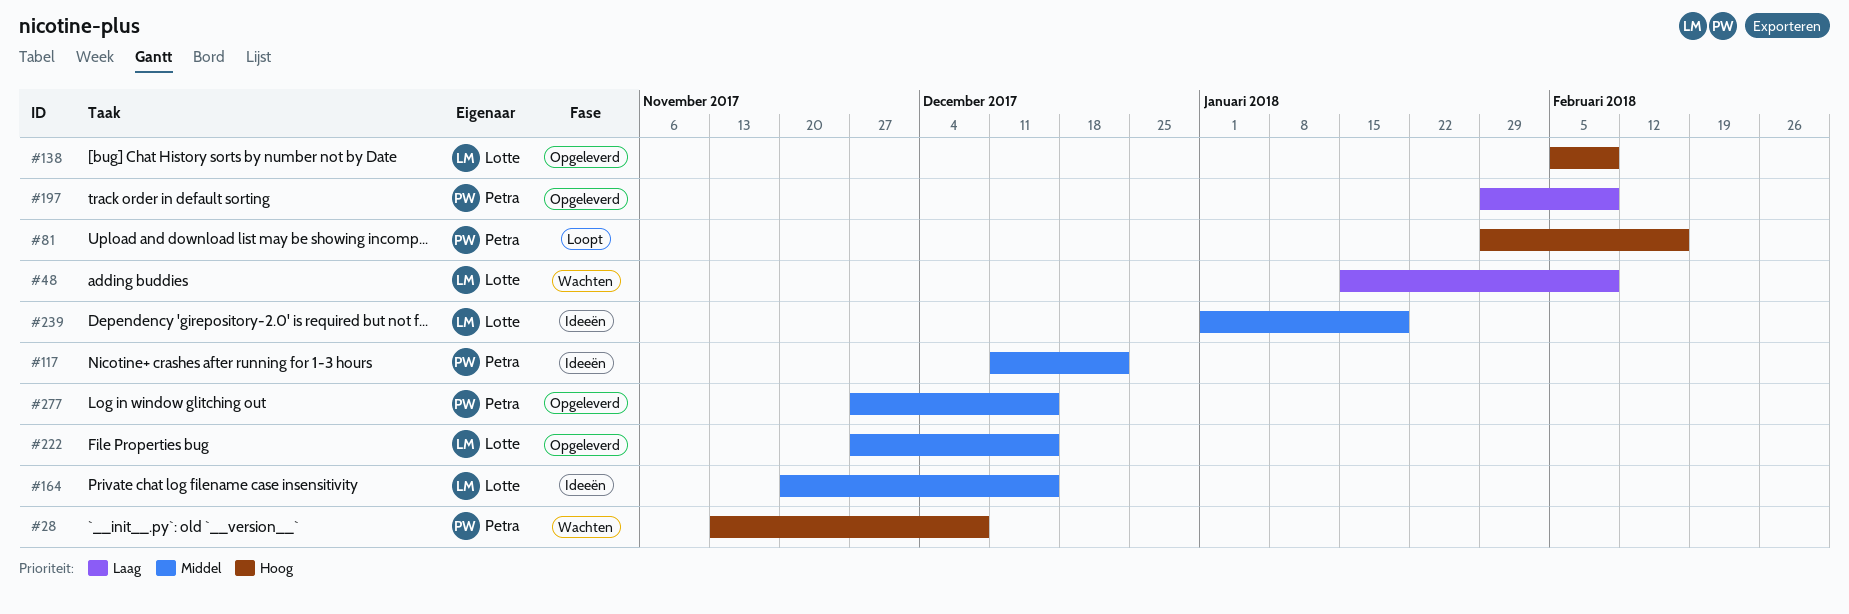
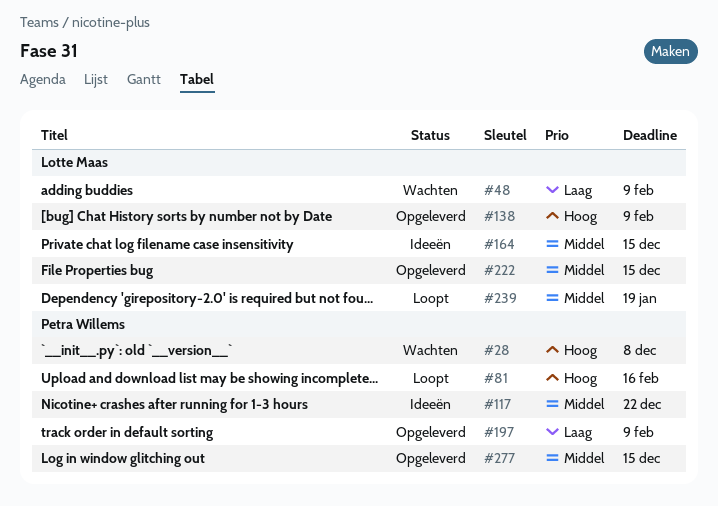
#239, status: Ideeën -> Loopt

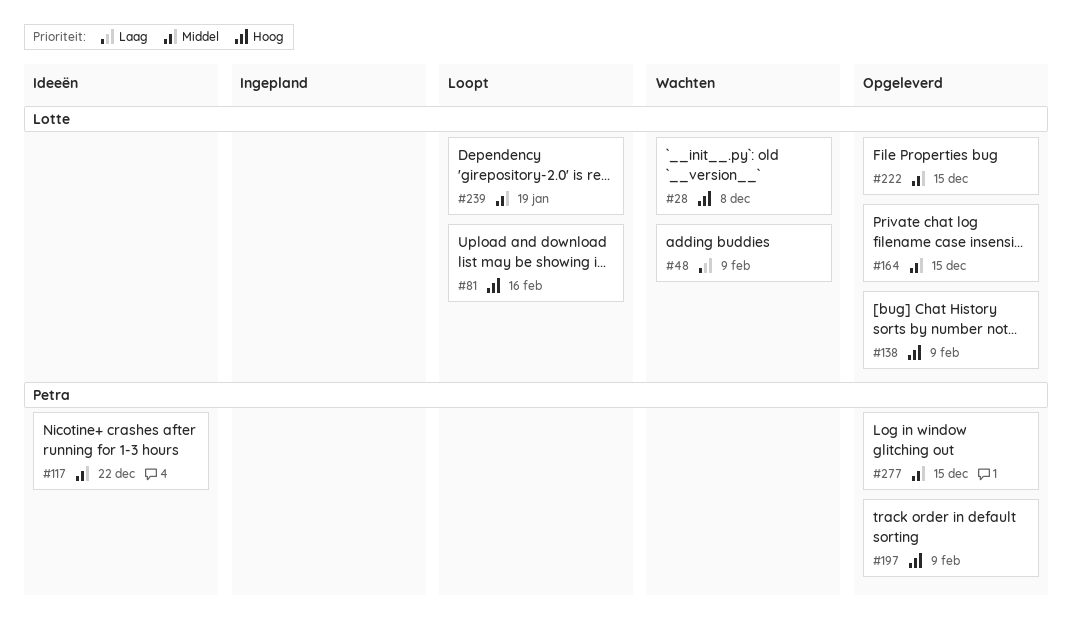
#28, owner: Petra Willems -> Lotte Maas
#81, owner: Petra Willems -> Lotte Maas
#164, status: Ideeën -> Opgeleverd
#197, priority: Laag -> Hoog

